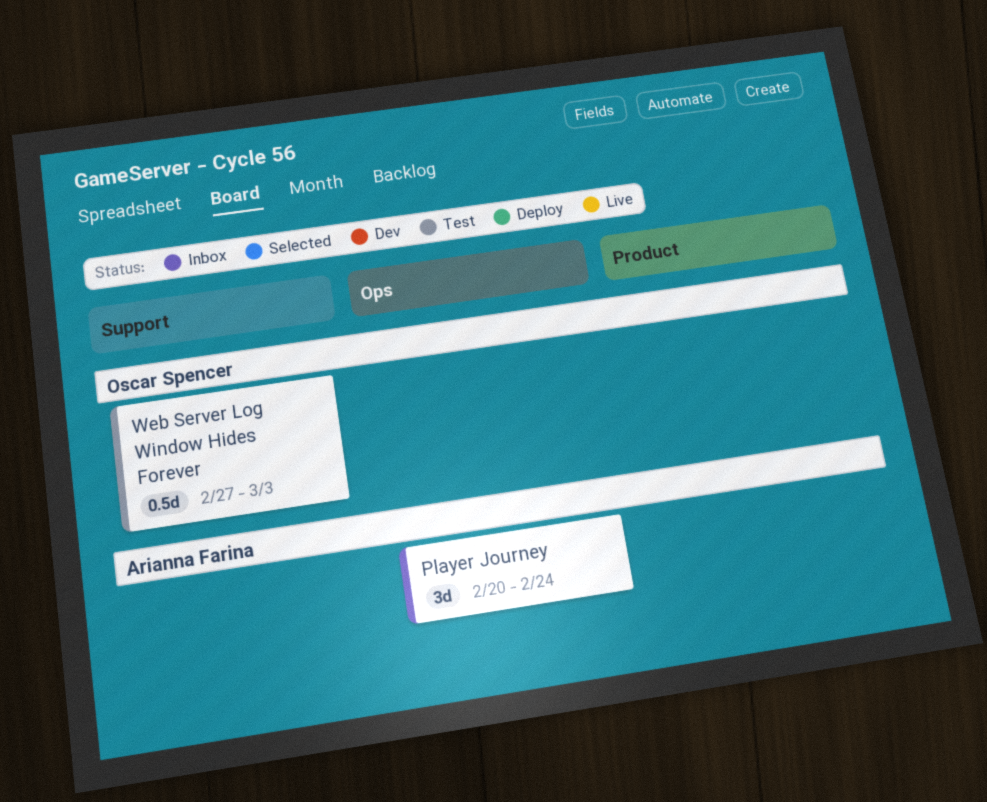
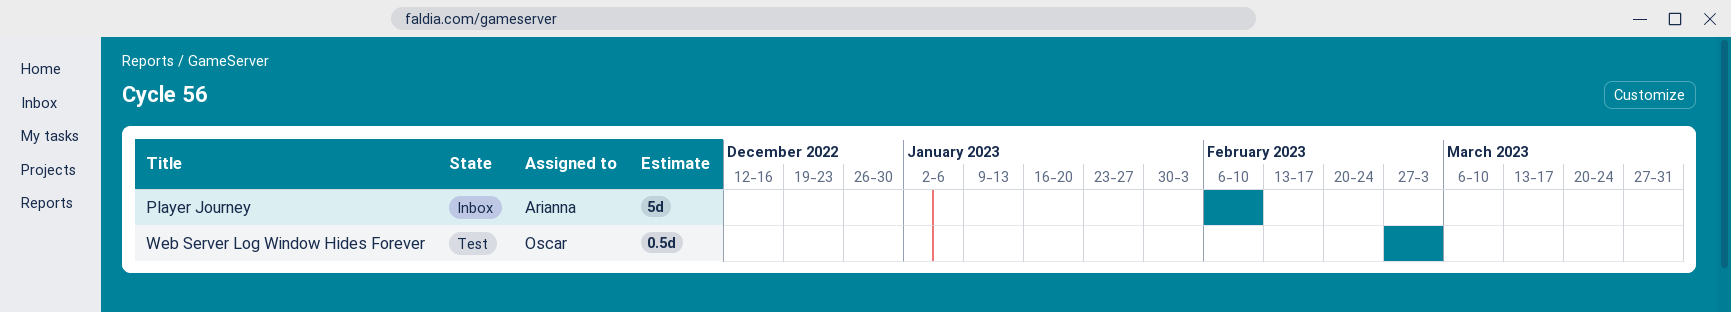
Player Journey, estimate: 3d -> 5d
Player Journey, start: Feb 20 -> Feb 6
Player Journey, due: Feb 24 -> Feb 10

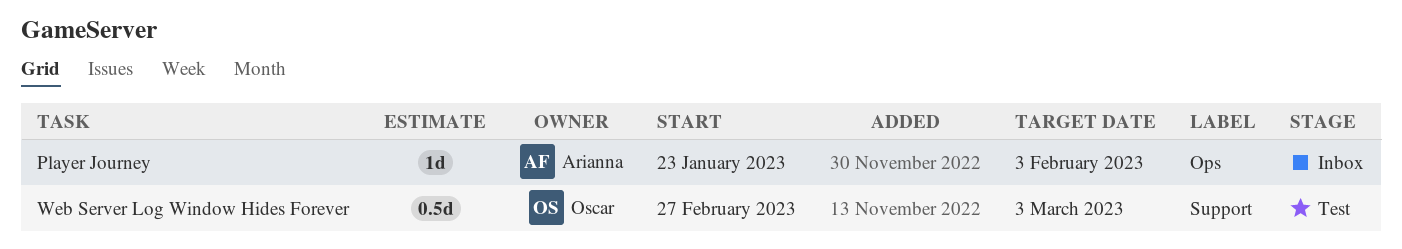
Player Journey, estimate: 5d -> 1d
Player Journey, start: Feb 6 -> Jan 23
Player Journey, due: Feb 10 -> Feb 3

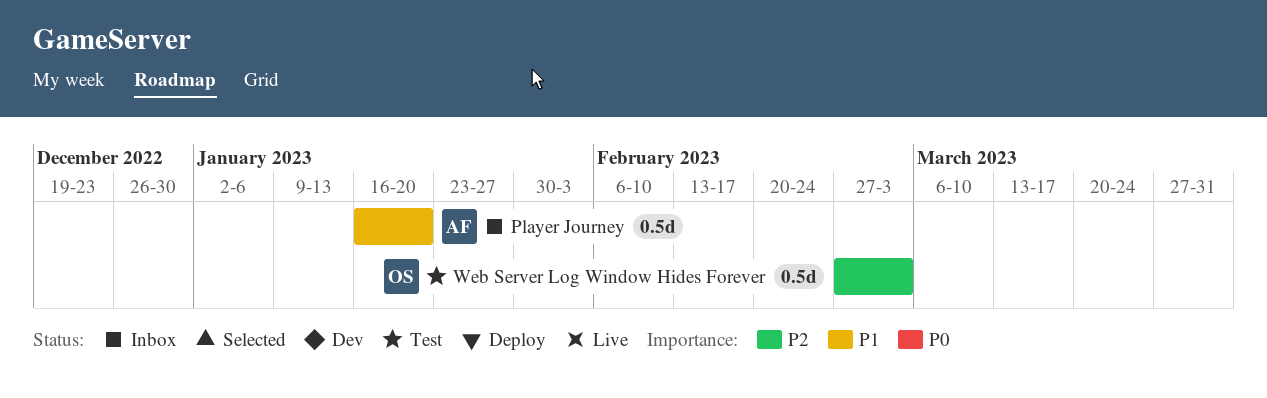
Player Journey, estimate: 1d -> 0.5d
Player Journey, start: Jan 23 -> Jan 16
Player Journey, due: Feb 3 -> Jan 20

